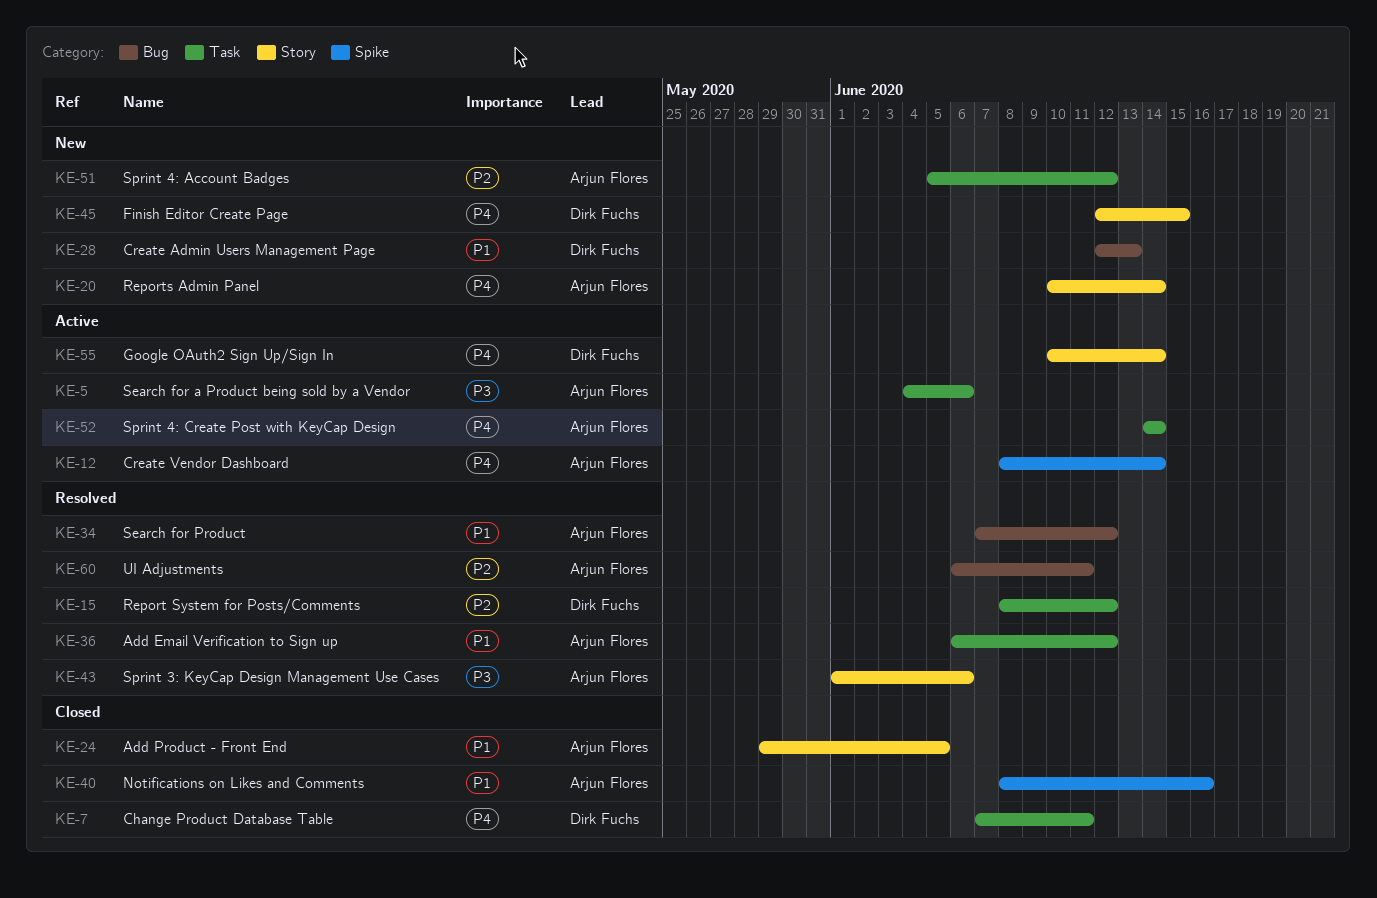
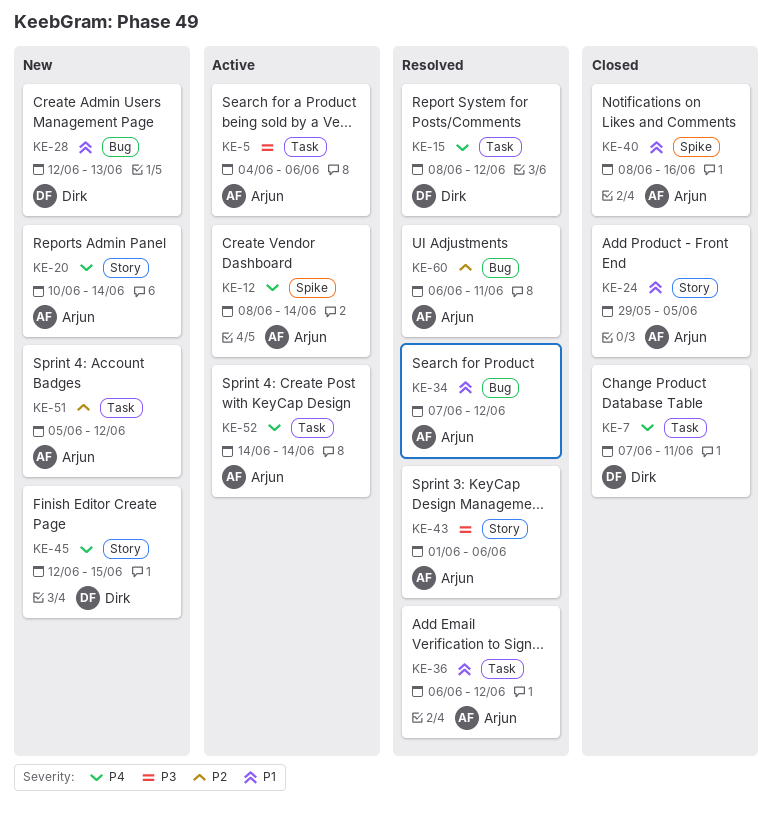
KE-15, priority: P2 -> P4
KE-55: present -> none

